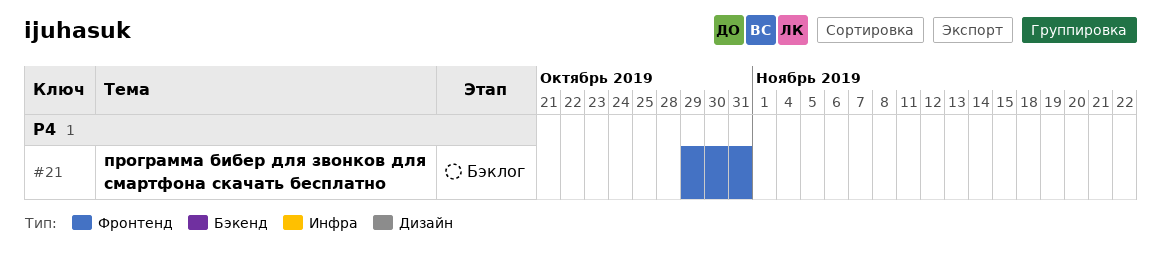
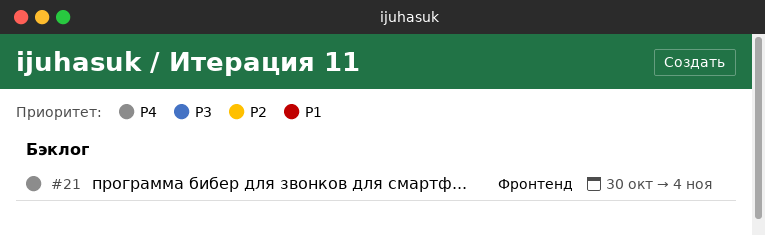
#21, start: Oct 29 -> Oct 30
#21, due: Oct 31 -> Nov 4

